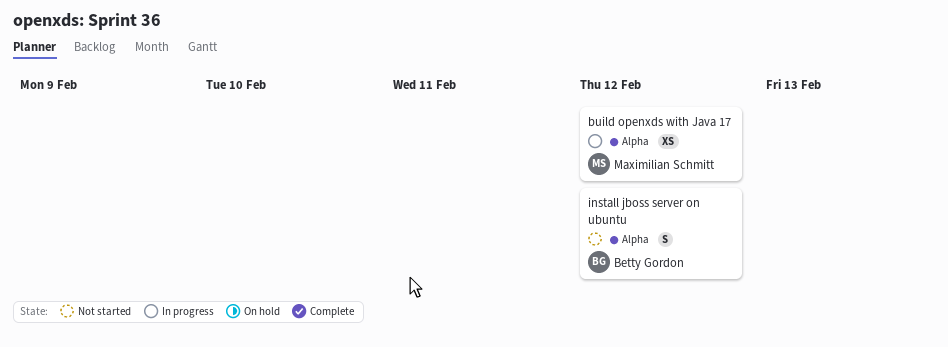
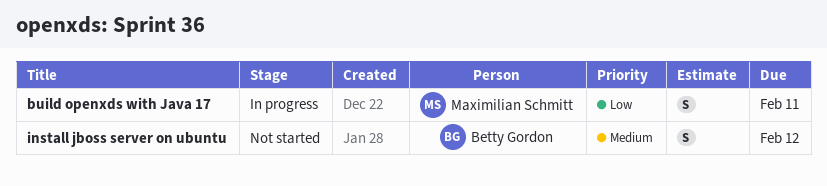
build openxds with Java 17, estimate: XS -> S
build openxds with Java 17, due: Feb 12 -> Feb 11

